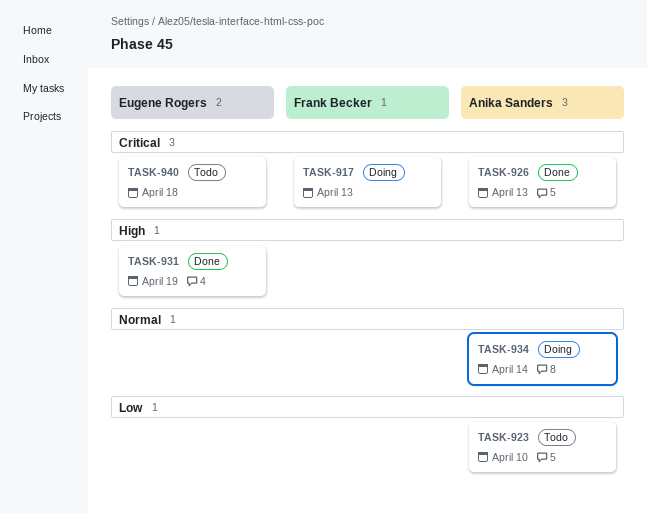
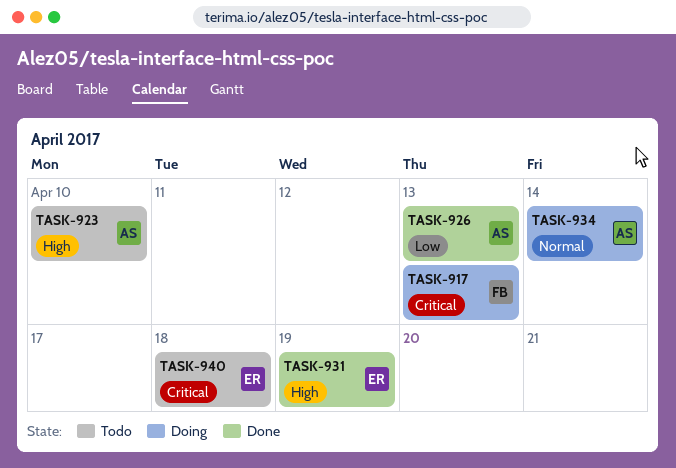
TASK-923, priority: Low -> High
TASK-926, priority: Critical -> Low

